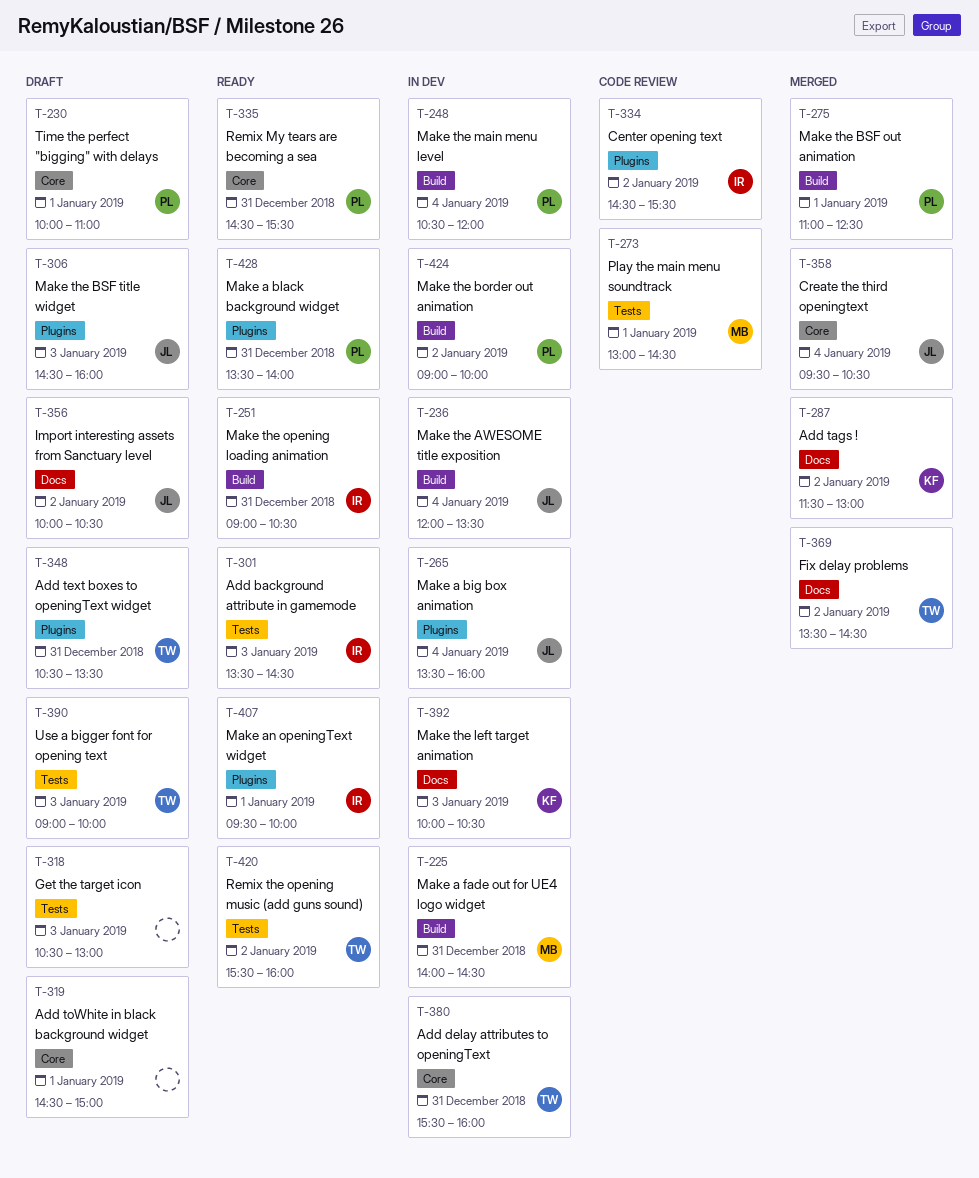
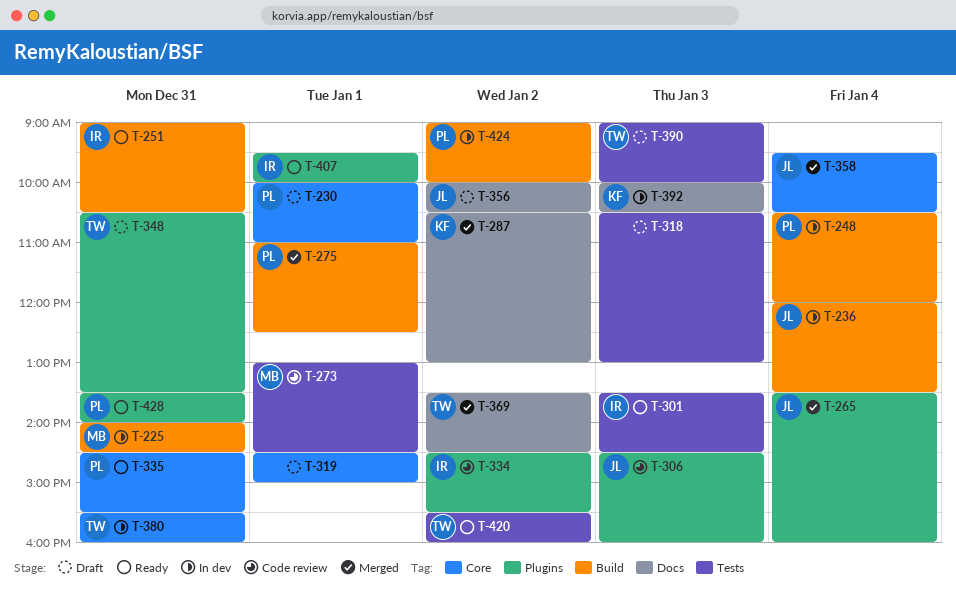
T-265, status: In dev -> Merged
T-287, begins: 11:30 -> 10:30
T-306, status: Draft -> Code review

